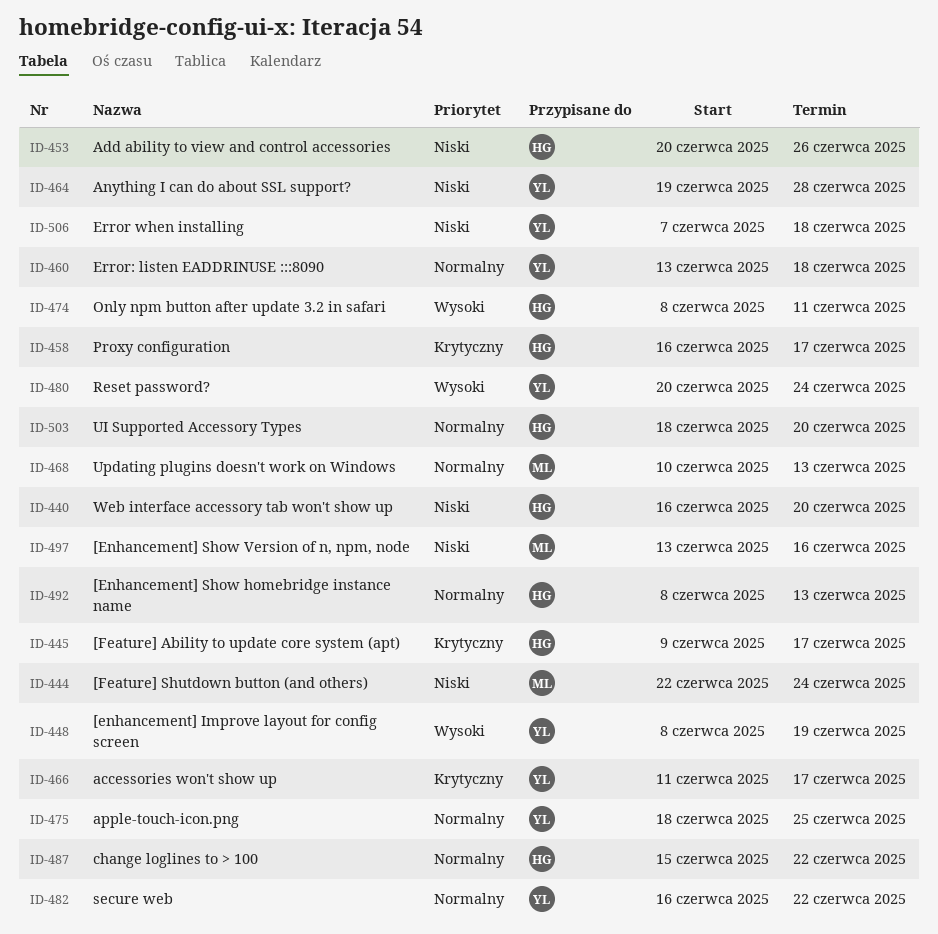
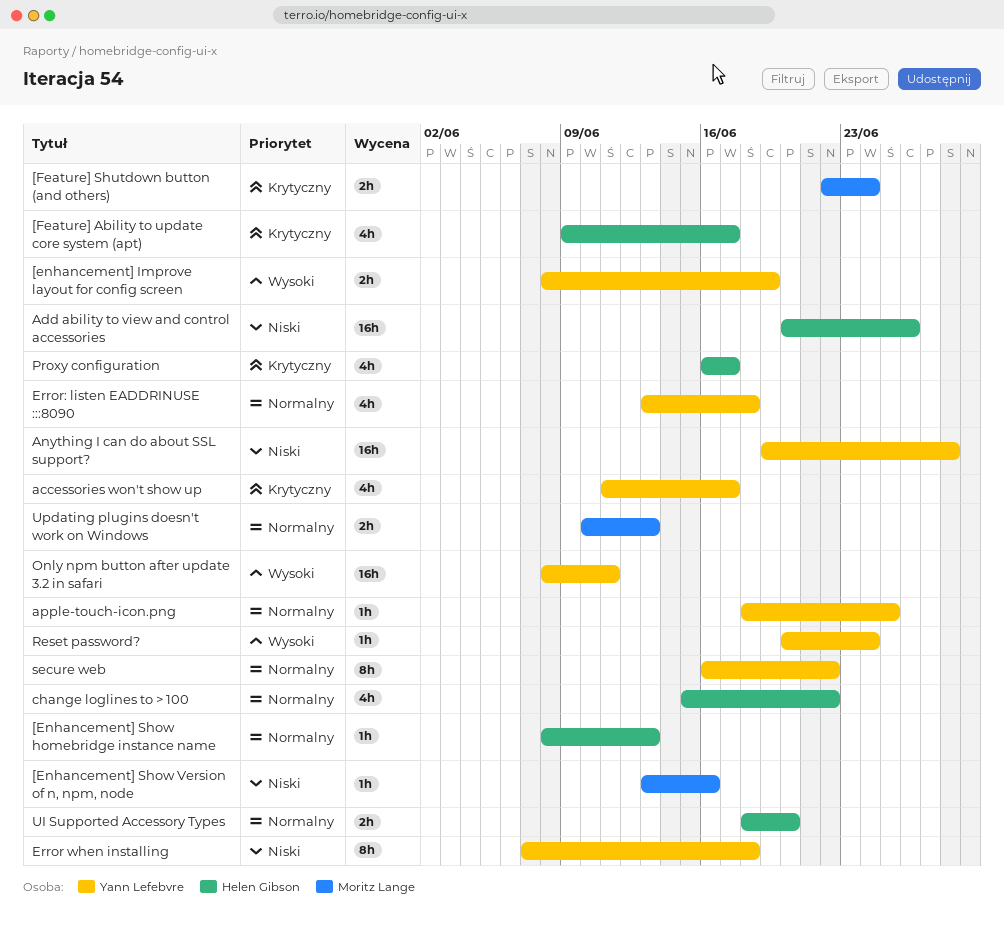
[Feature] Shutdown button (and others), priority: Niski -> Krytyczny
Only npm button after update 3.2 in safari, owner: Helen Gibson -> Yann Lefebvre
Web interface accessory tab won't show up: present -> none

